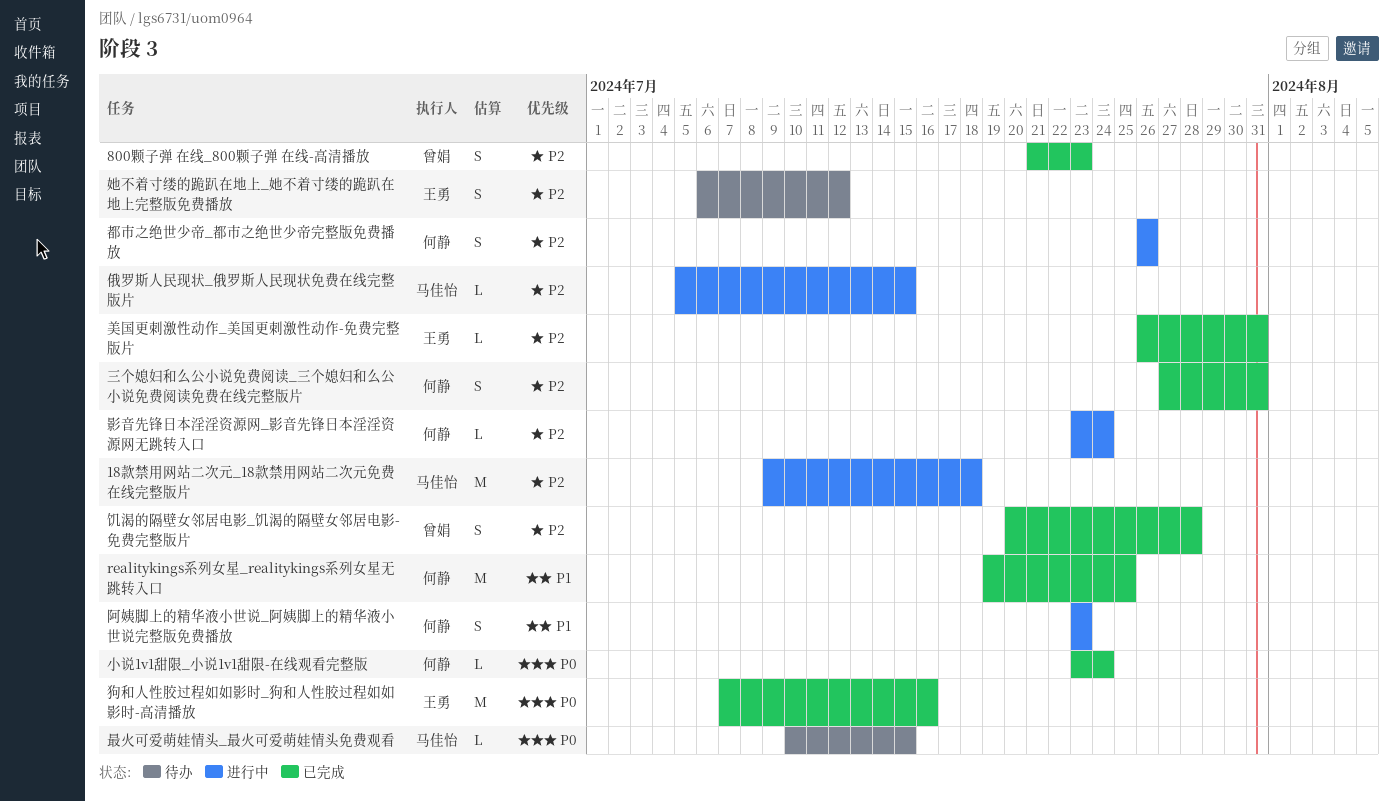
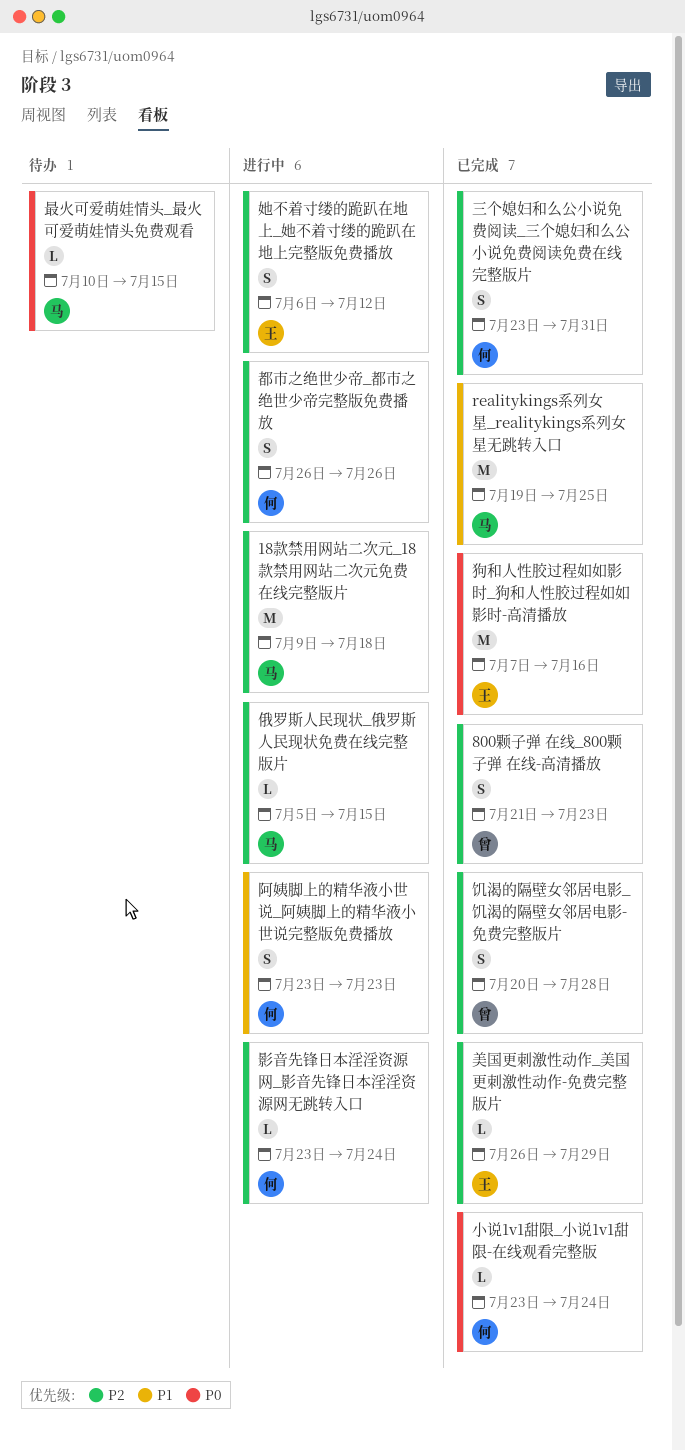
realitykings系列女星_realitykings系列女星无跳转入口, owner: 何静 -> 马佳怡
三个媳妇和么公小说免费阅读_三个媳妇和么公小说免费阅读免费在线完整版片, start: Jul 27 -> Jul 23
她不着寸缕的跪趴在地上_她不着寸缕的跪趴在地上完整版免费播放, status: 待办 -> 进行中
美国更刺激性动作_美国更刺激性动作-免费完整版片, due: Jul 31 -> Jul 29

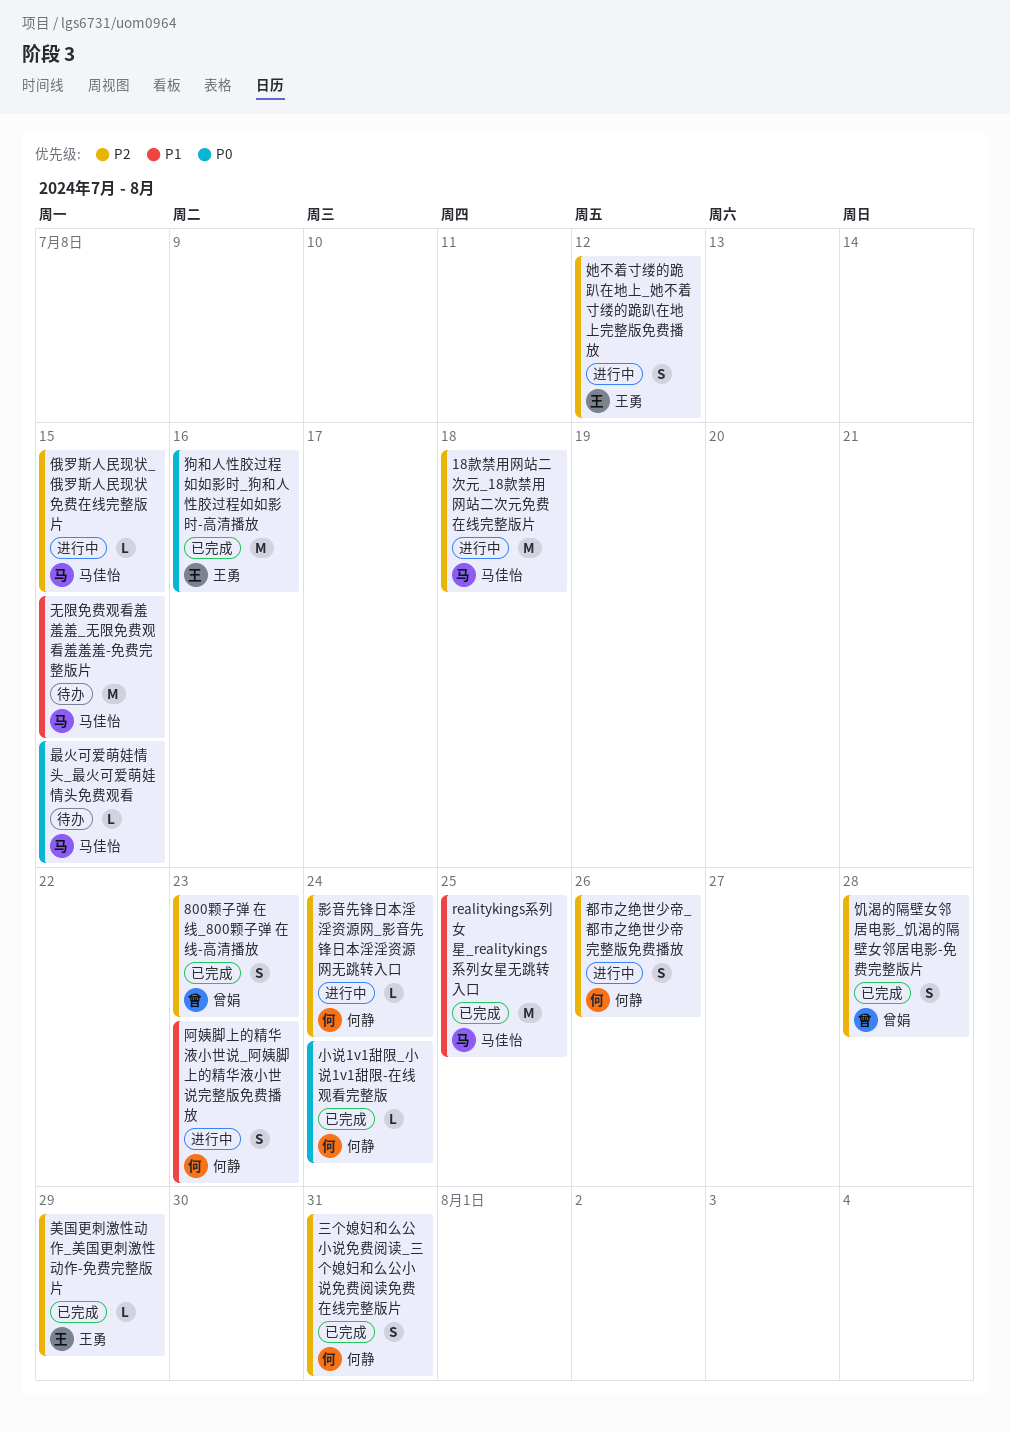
无限免费观看羞羞羞_无限免费观看羞羞羞-免费完整版片: none -> present

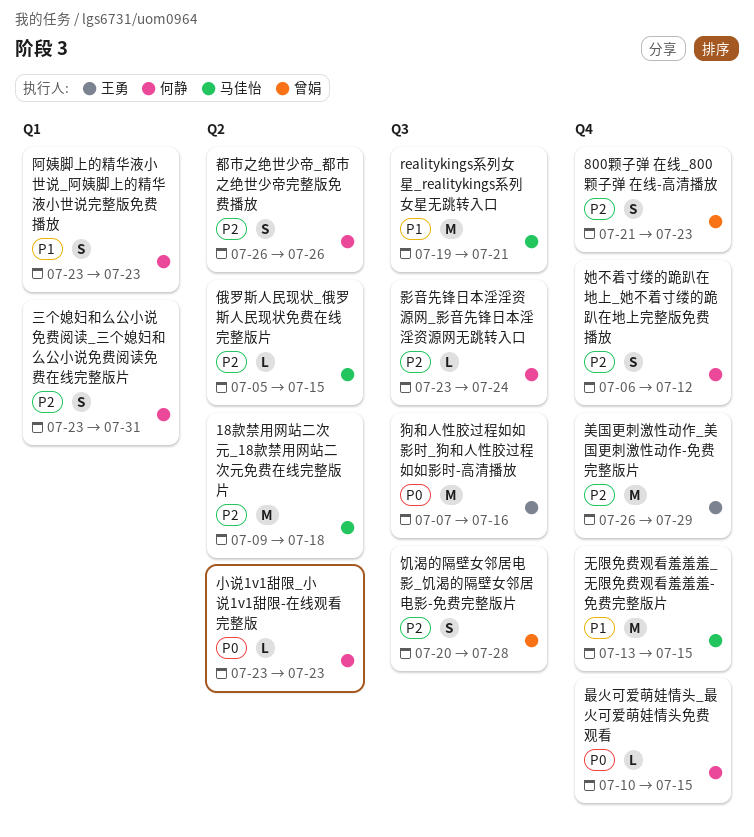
realitykings系列女星_realitykings系列女星无跳转入口, due: Jul 25 -> Jul 21
她不着寸缕的跪趴在地上_她不着寸缕的跪趴在地上完整版免费播放, owner: 王勇 -> 何静
小说1v1甜限_小说1v1甜限-在线观看完整版, due: Jul 24 -> Jul 23
最火可爱萌娃情头_最火可爱萌娃情头免费观看, owner: 马佳怡 -> 何静
美国更刺激性动作_美国更刺激性动作-免费完整版片, estimate: L -> M

